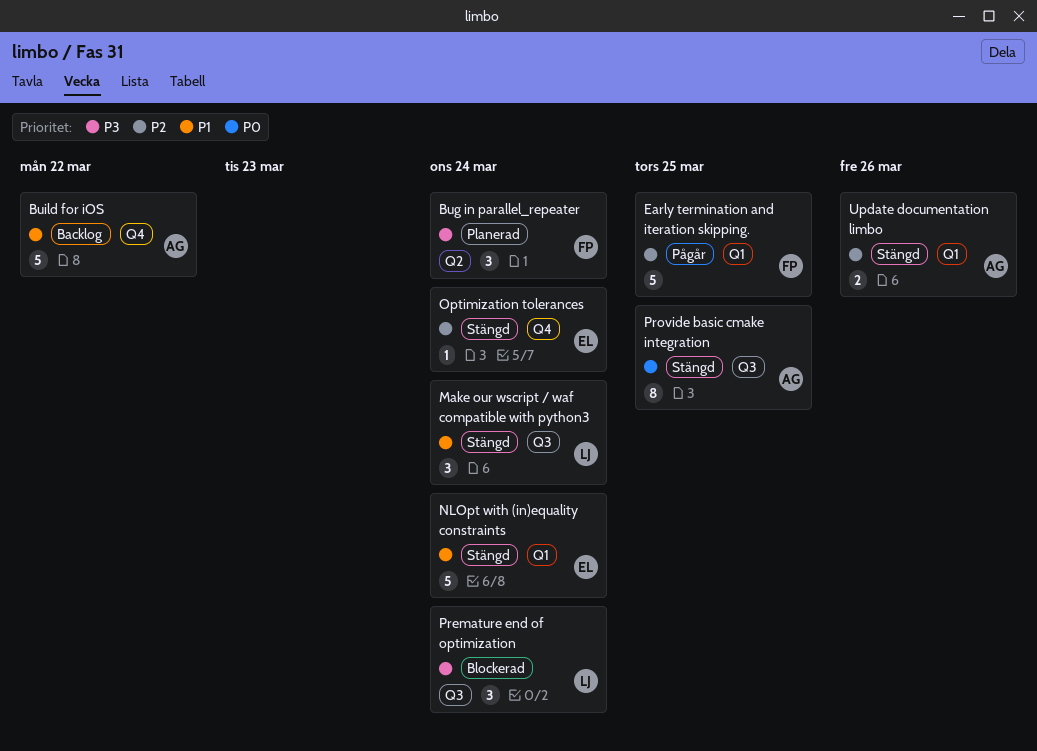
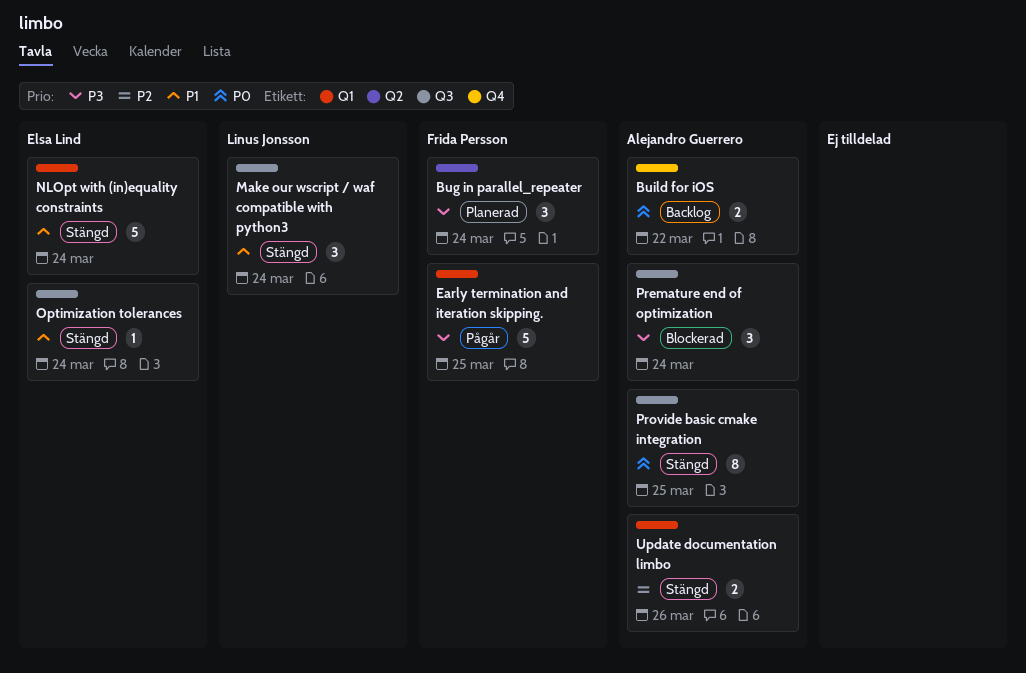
Build for iOS, priority: P1 -> P0
Build for iOS, estimate: 5 -> 2
Early termination and iteration skipping., priority: P2 -> P3
Optimization tolerances, priority: P2 -> P1
Optimization tolerances, label: Q4 -> Q3
Premature end of optimization, owner: Linus Jonsson -> Alejandro Guerrero

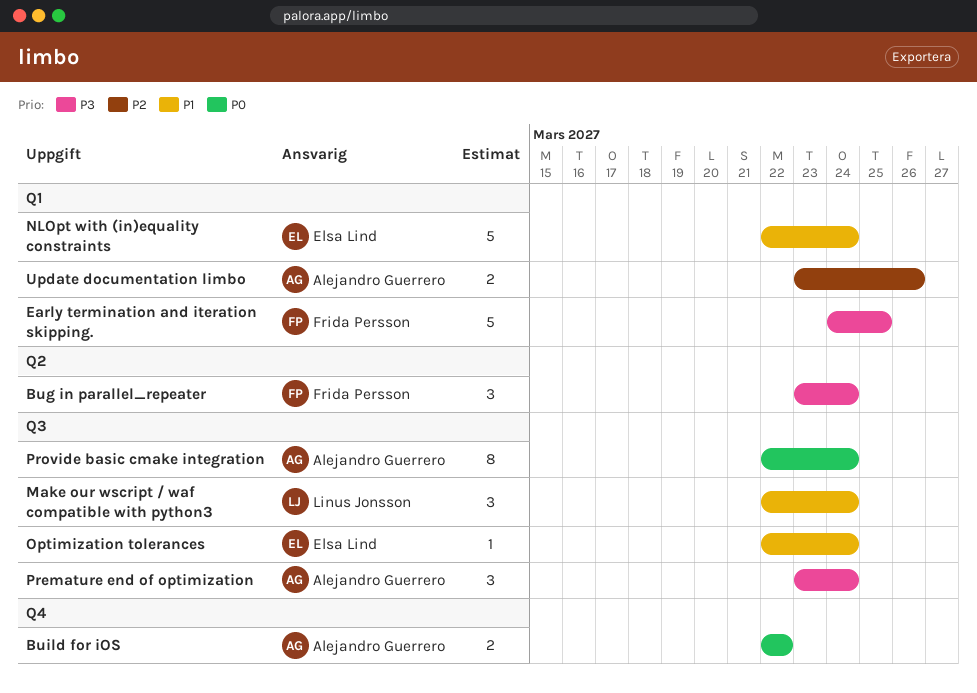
Provide basic cmake integration, due: Mar 25 -> Mar 24

